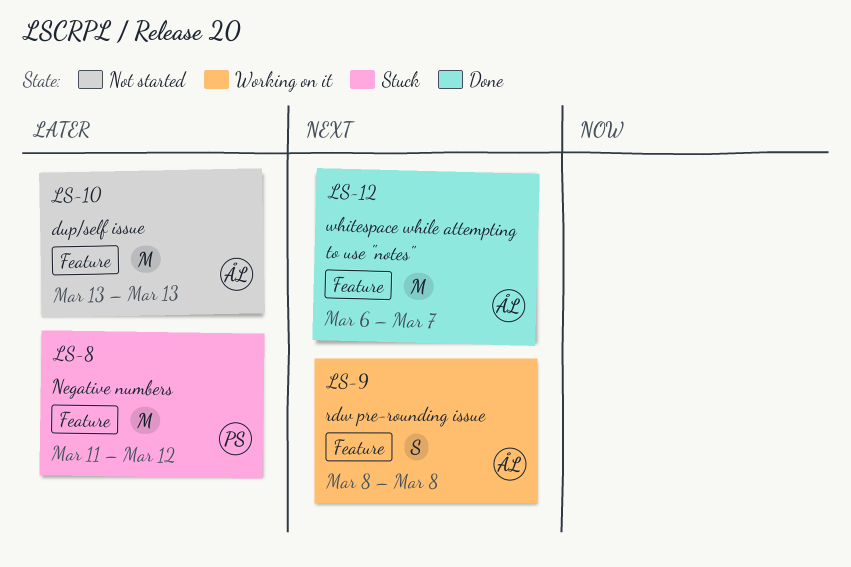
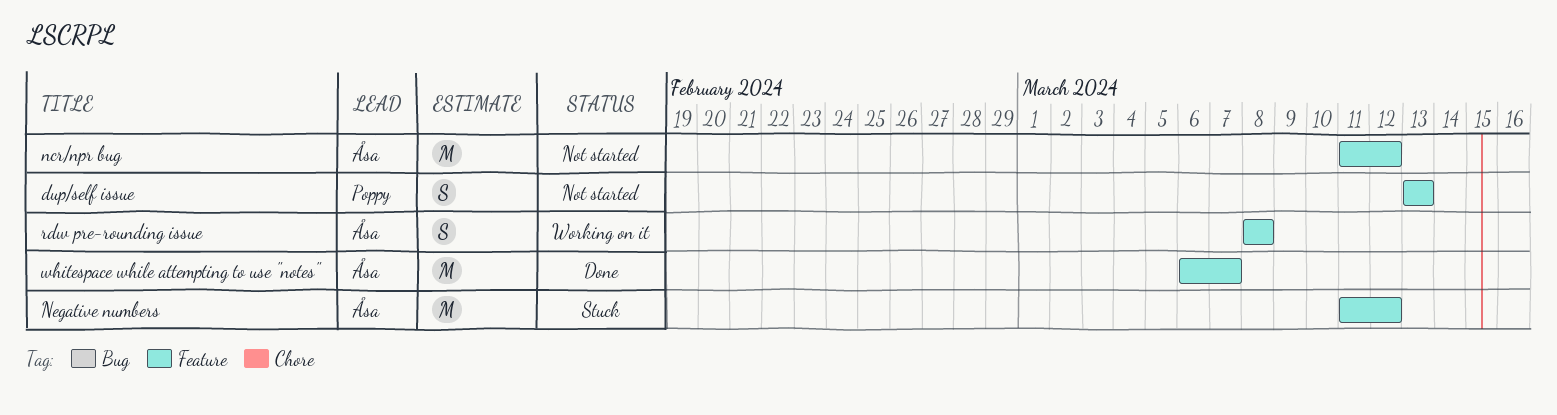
dup/self issue, owner: Åsa -> Poppy
dup/self issue, estimate: M -> S
ncr/npr bug: none -> present
Negative numbers, owner: Poppy -> Åsa

